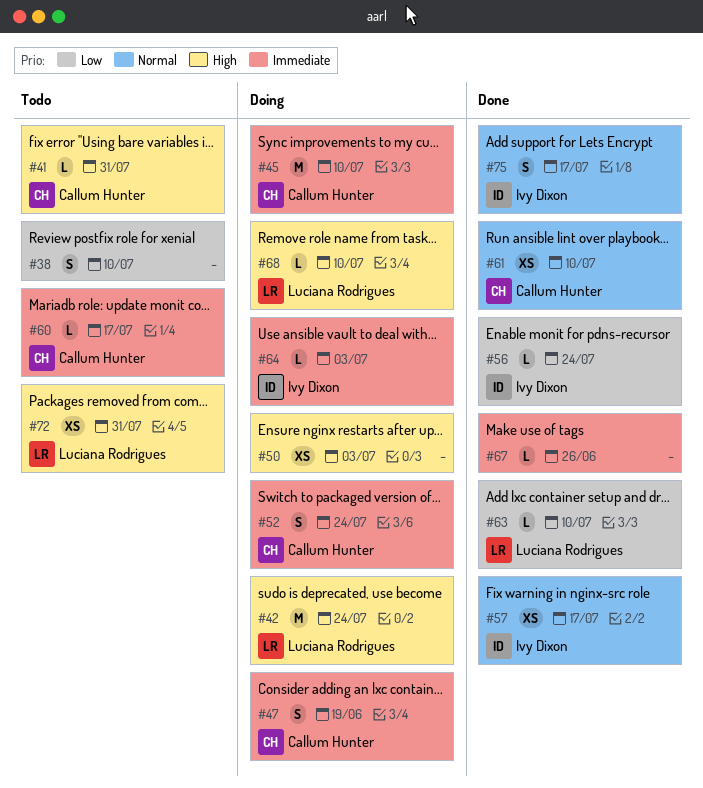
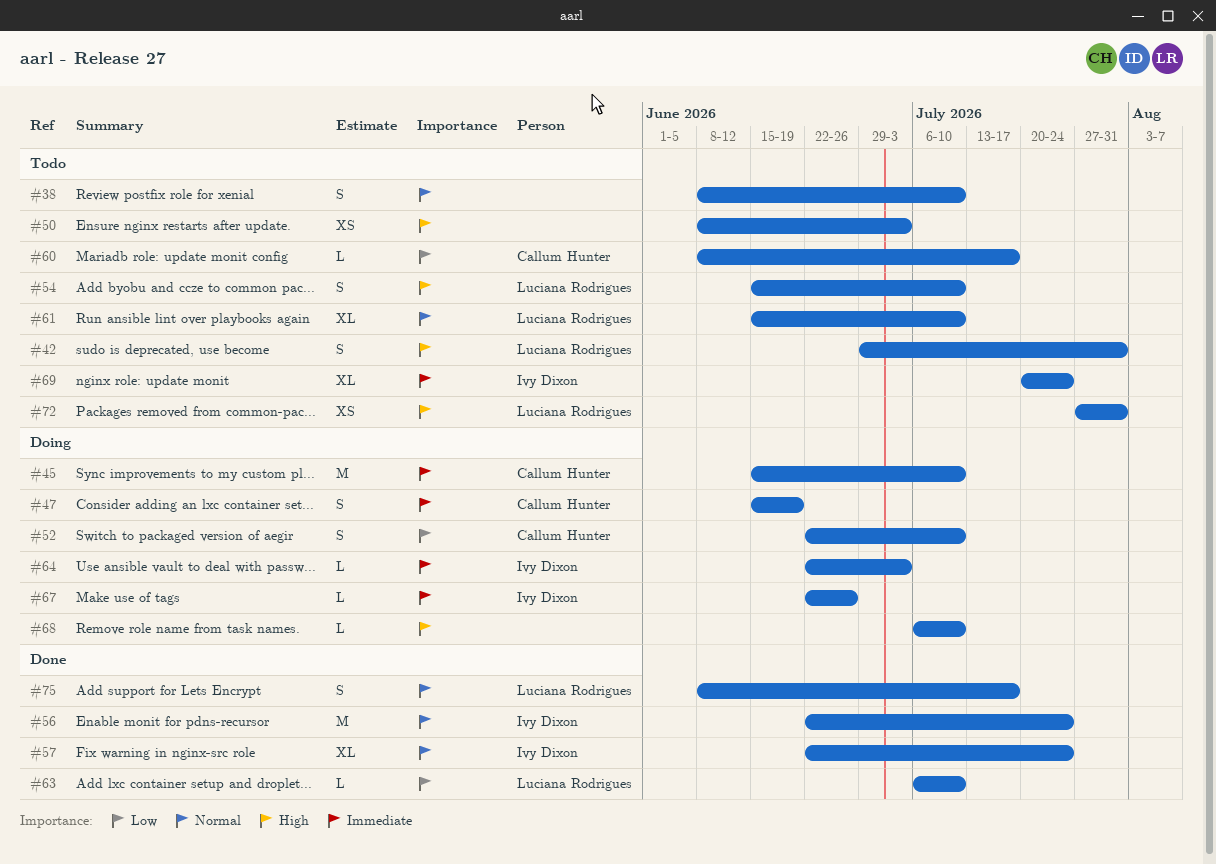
#38, priority: Low -> Normal
#41: present -> none
#42, status: Doing -> Todo
#42, estimate: M -> S
#42, due: Jul 24 -> Jul 31
#50, status: Doing -> Todo
#52, priority: Immediate -> Low
#52, due: Jul 24 -> Jul 10
#54: none -> present
#56, priority: Low -> Normal
#56, estimate: L -> M
#57, estimate: XS -> XL
#57, due: Jul 17 -> Jul 24
#60, priority: Immediate -> Low
#61, status: Done -> Todo
#61, owner: Callum Hunter -> Luciana Rodrigues
#61, estimate: XS -> XL
#67, status: Done -> Doing
#67, owner: none -> Ivy Dixon
#68, owner: Luciana Rodrigues -> none
#69: none -> present
#75, owner: Ivy Dixon -> Luciana Rodrigues

